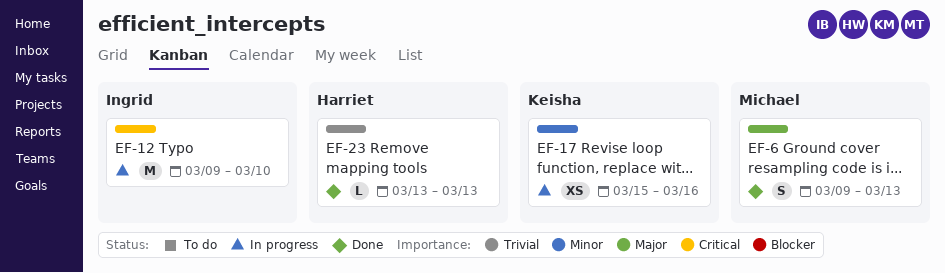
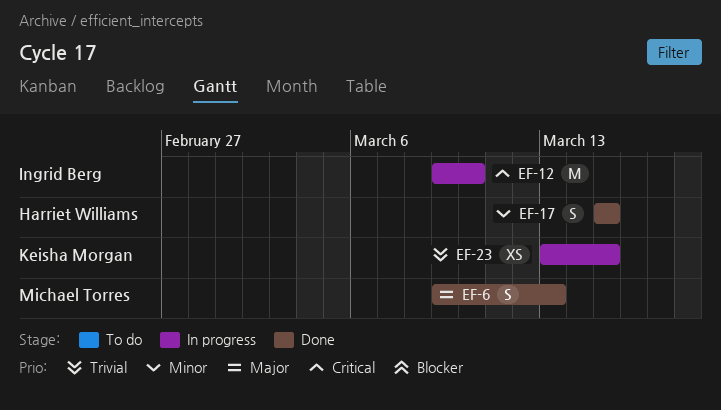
EF-17, status: In progress -> Done
EF-17, owner: Keisha Morgan -> Harriet Williams
EF-17, estimate: XS -> S
EF-17, due: Mar 16 -> Mar 15
EF-23, status: Done -> In progress
EF-23, owner: Harriet Williams -> Keisha Morgan
EF-23, estimate: L -> XS
EF-23, due: Mar 13 -> Mar 15

